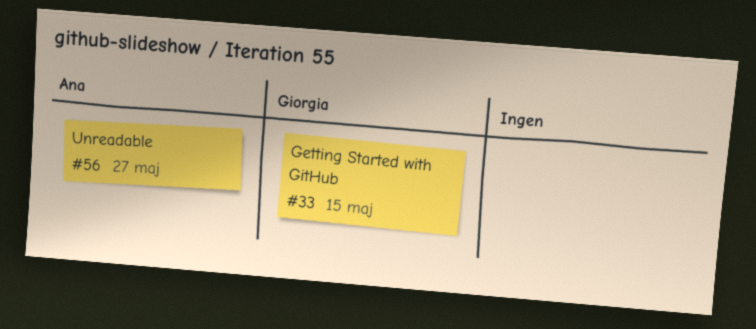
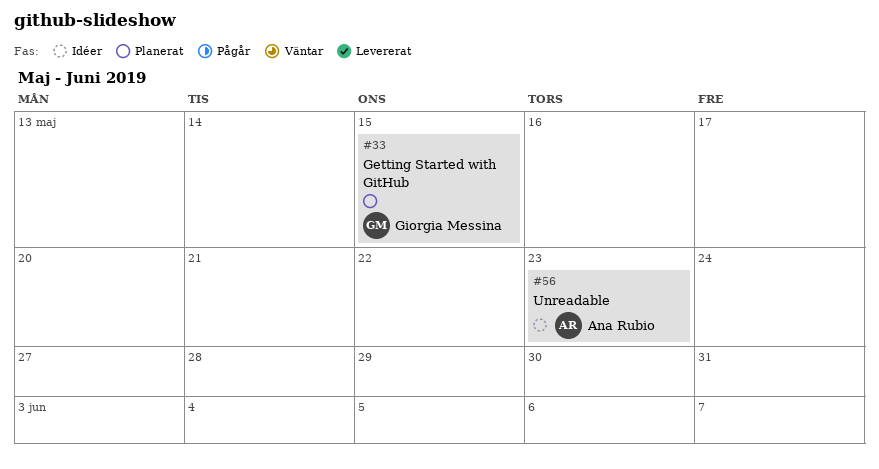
#56, due: May 27 -> May 23

